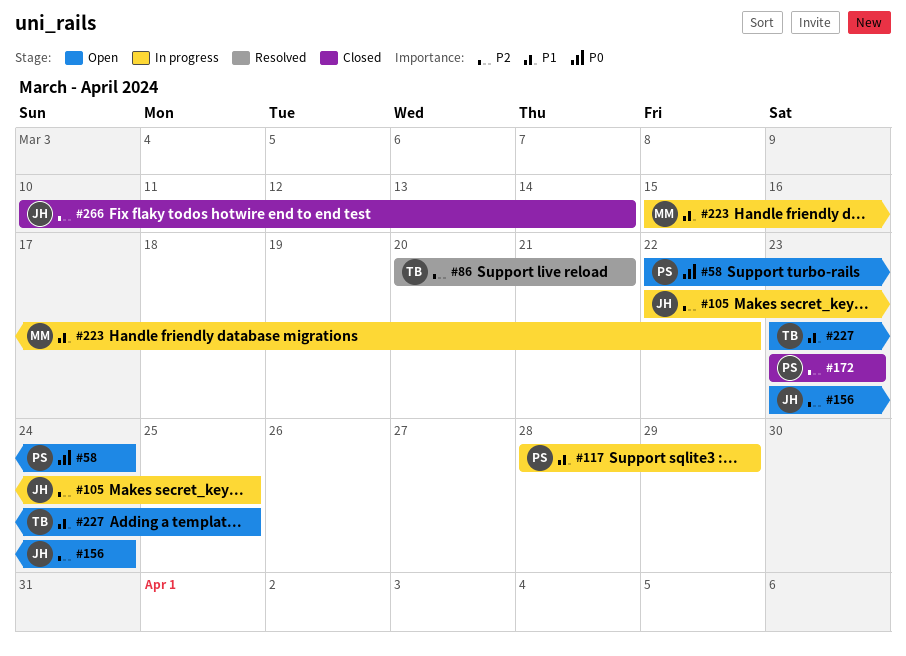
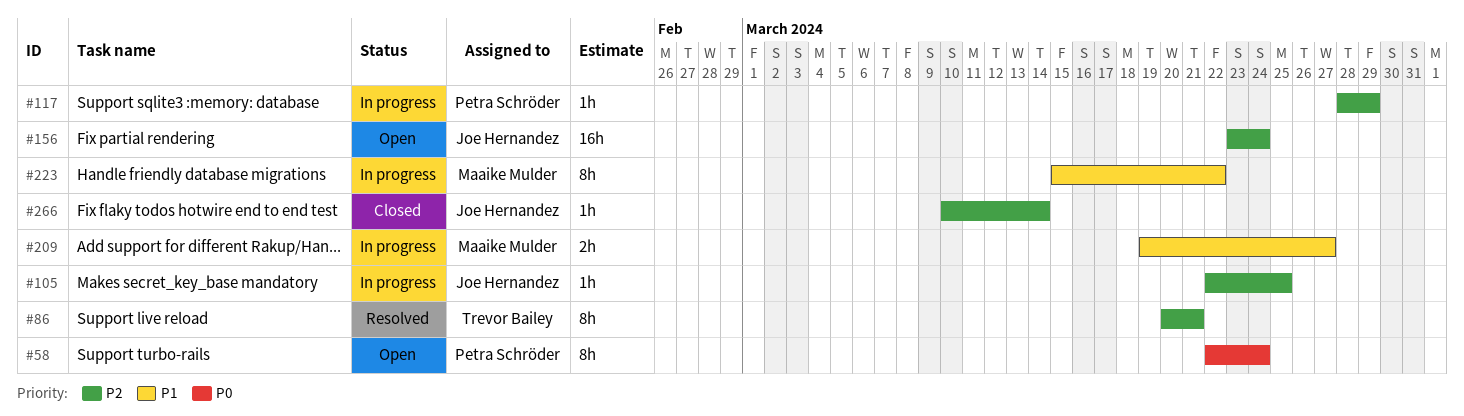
#117, priority: P1 -> P2
#172: present -> none
#209: none -> present
#227: present -> none

